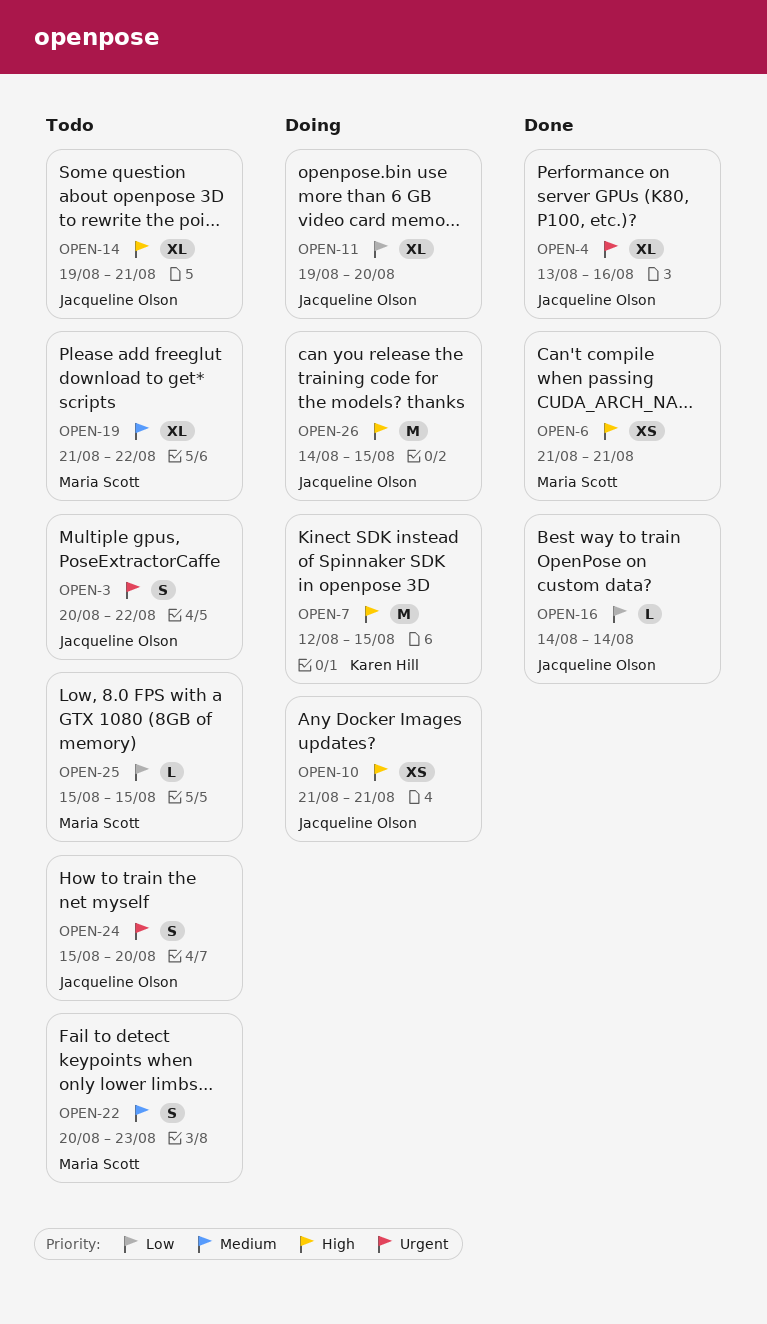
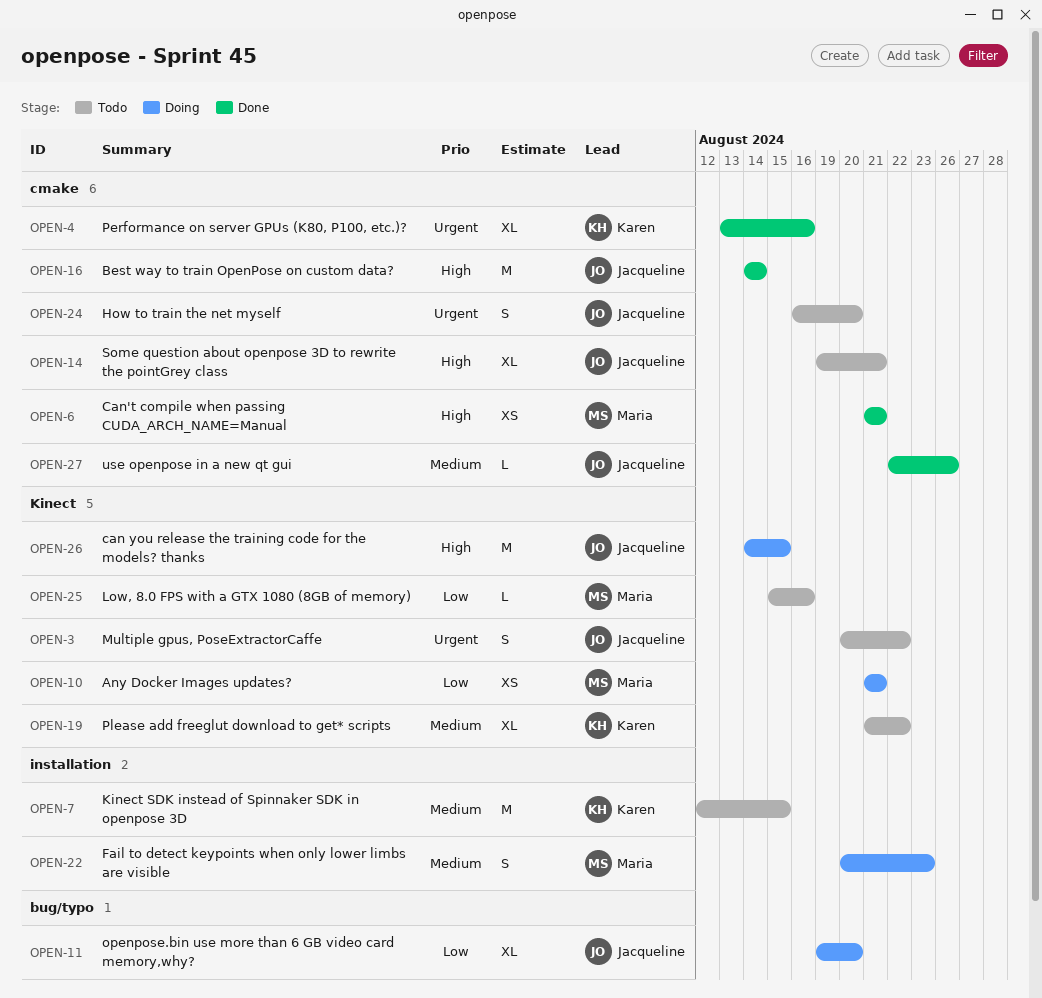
OPEN-4, owner: Jacqueline Olson -> Karen Hill
OPEN-7, status: Doing -> Todo
OPEN-7, priority: High -> Medium
OPEN-10, owner: Jacqueline Olson -> Maria Scott
OPEN-10, priority: High -> Low
OPEN-16, priority: Low -> High
OPEN-16, estimate: L -> M
OPEN-19, owner: Maria Scott -> Karen Hill
OPEN-22, status: Todo -> Doing
OPEN-24, start: Aug 15 -> Aug 16
OPEN-25, due: Aug 15 -> Aug 16
OPEN-27: none -> present

